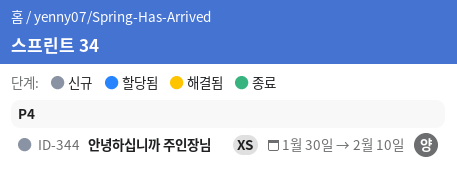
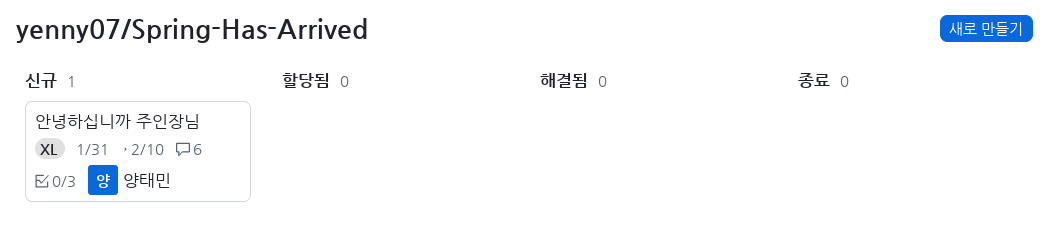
안녕하십니까 주인장님, estimate: XS -> XL
안녕하십니까 주인장님, start: Jan 30 -> Jan 31

